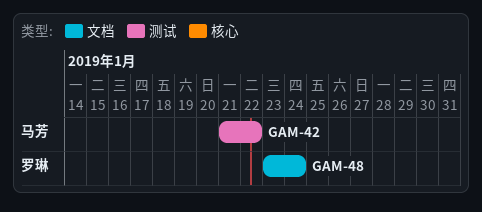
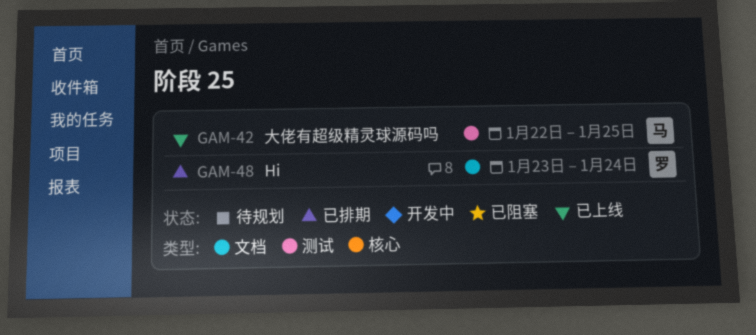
GAM-42, start: Jan 21 -> Jan 22
GAM-42, due: Jan 22 -> Jan 25

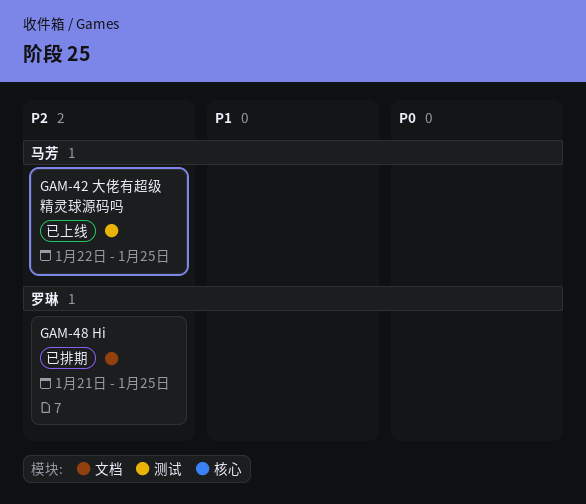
GAM-48, start: Jan 23 -> Jan 21
GAM-48, due: Jan 24 -> Jan 25

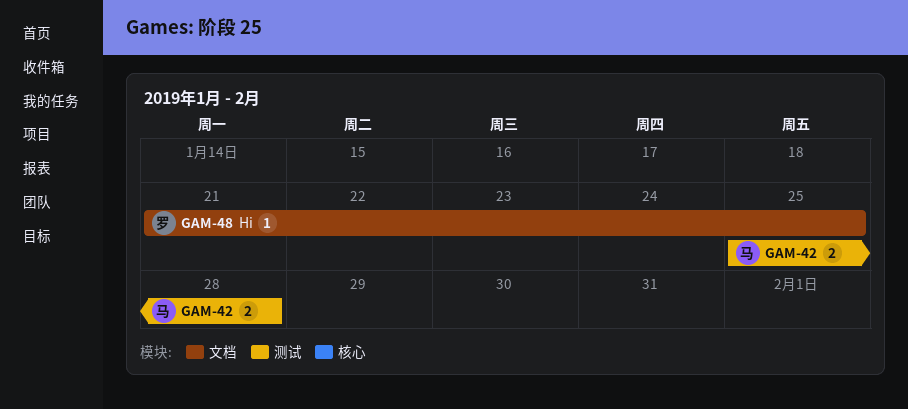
GAM-42, start: Jan 22 -> Jan 25
GAM-42, due: Jan 25 -> Jan 28

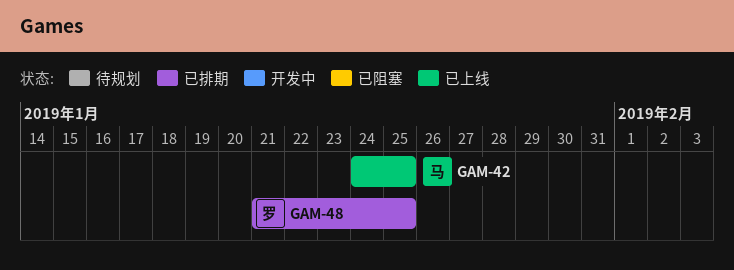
GAM-42, start: Jan 25 -> Jan 24
GAM-42, due: Jan 28 -> Jan 25

